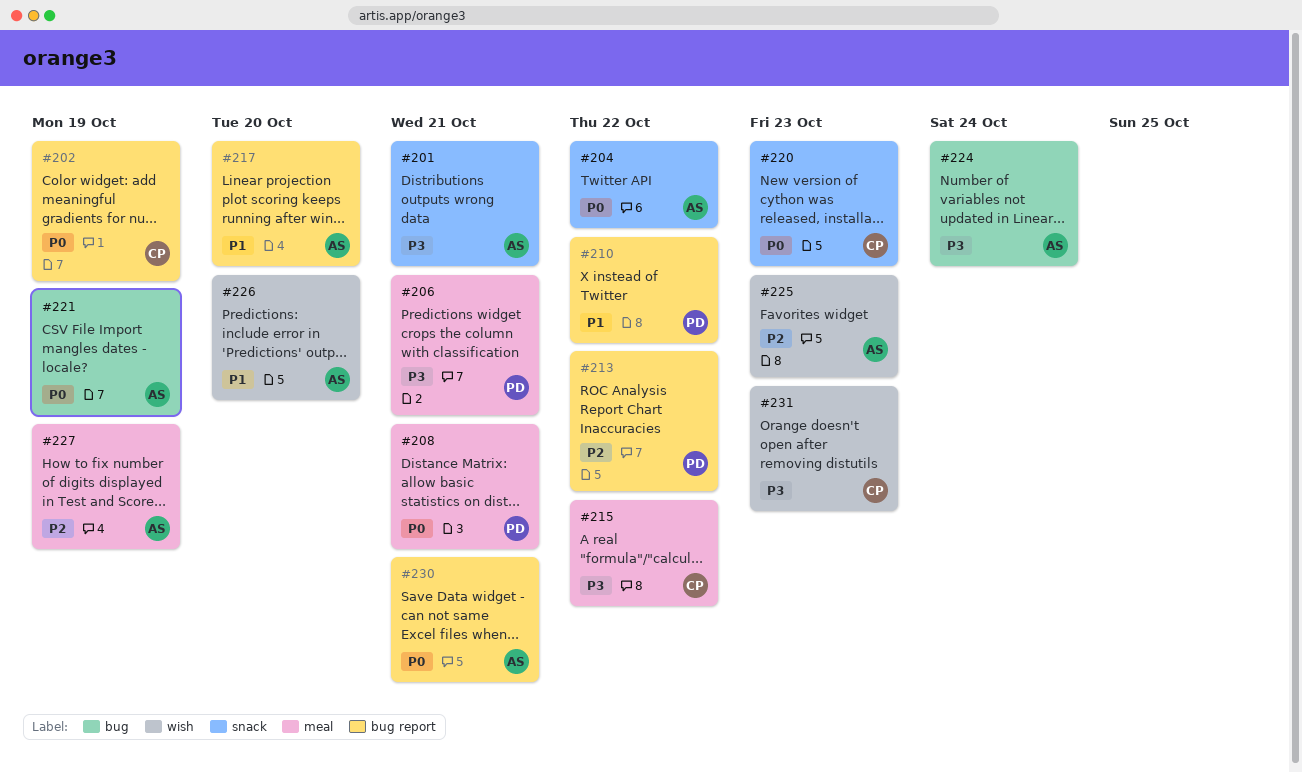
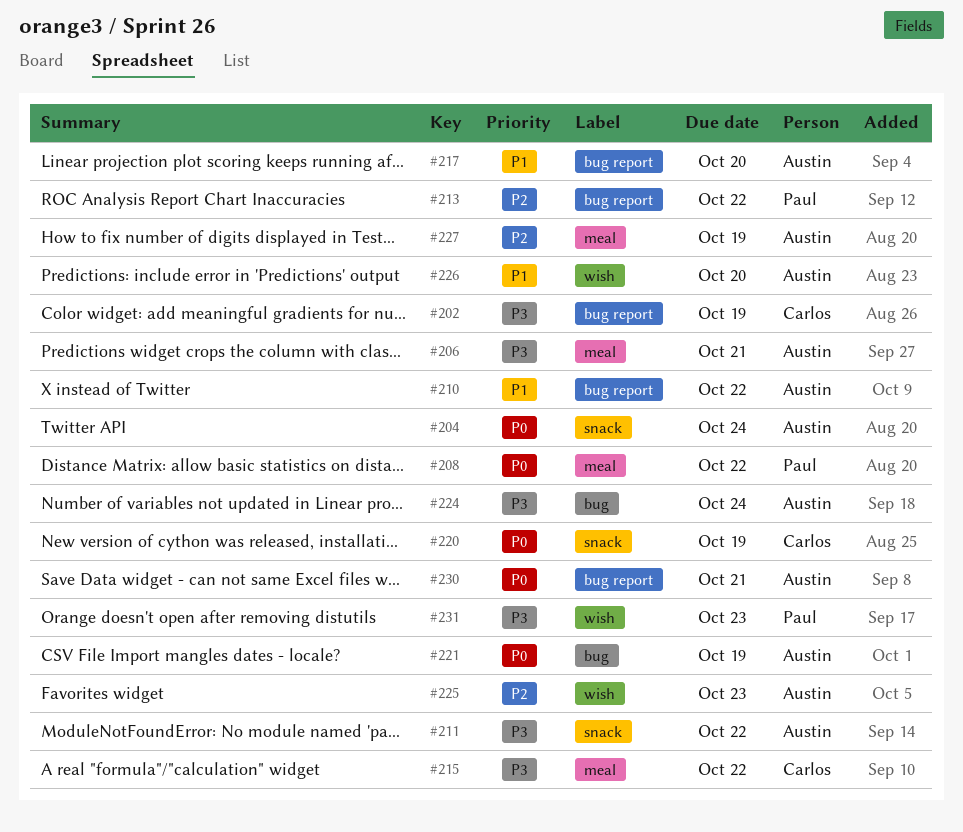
#201: present -> none
#202, priority: P0 -> P3
#204, due: Oct 22 -> Oct 24
#206, owner: Paul -> Austin
#208, due: Oct 21 -> Oct 22
#210, owner: Paul -> Austin
#211: none -> present
#220, due: Oct 23 -> Oct 19
#231, owner: Carlos -> Paul

